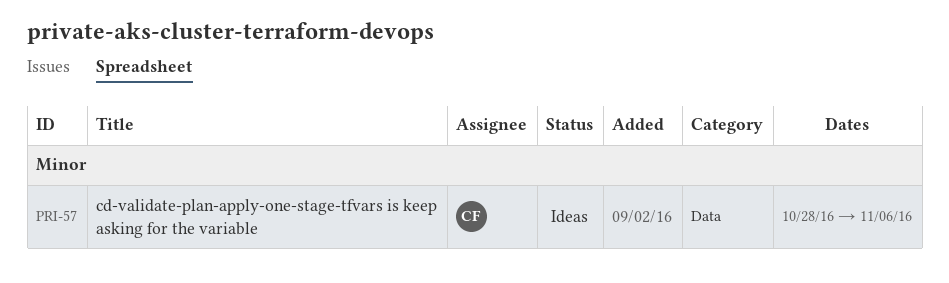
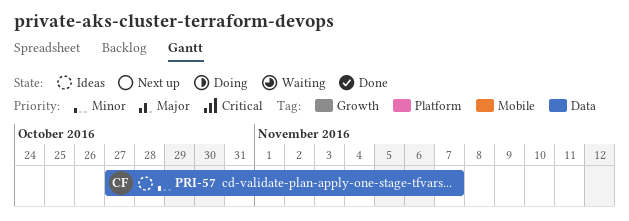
PRI-57, start: Oct 28 -> Oct 27
PRI-57, due: Nov 6 -> Nov 7

